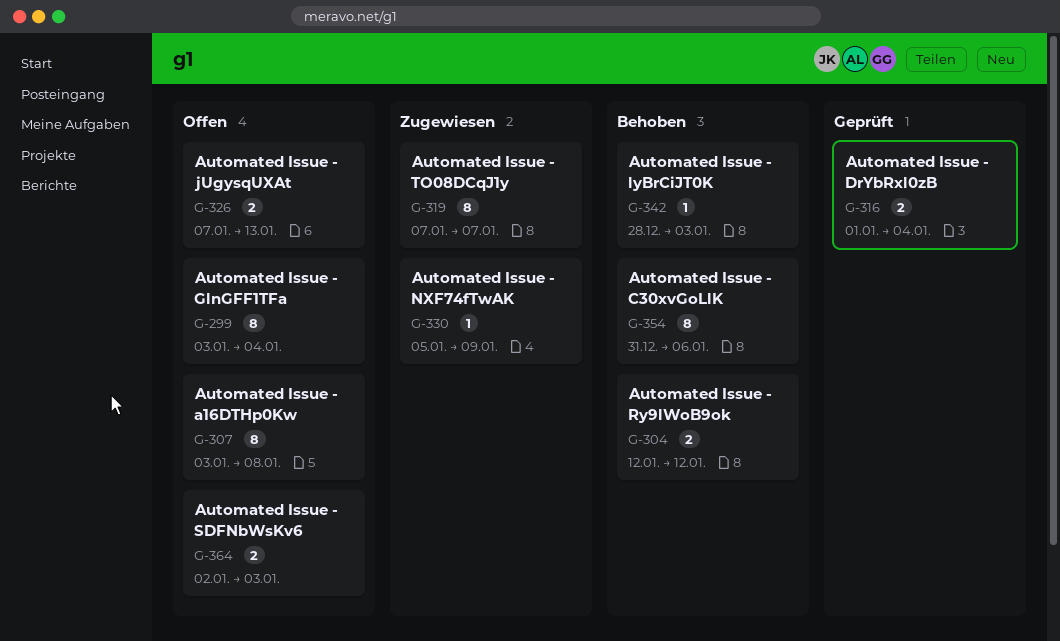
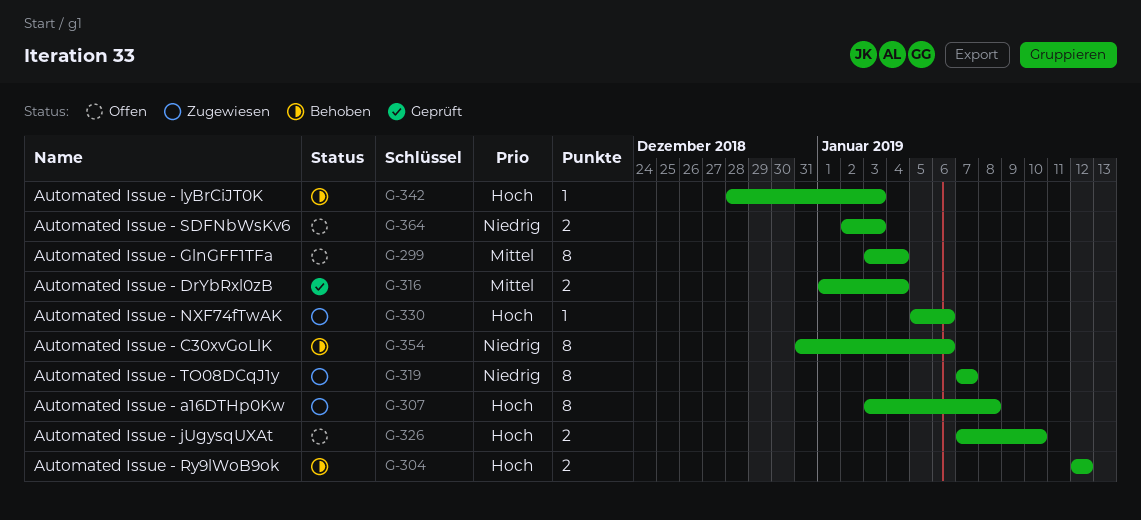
G-307, status: Offen -> Zugewiesen
G-326, due: Jan 13 -> Jan 10
G-330, due: Jan 9 -> Jan 6

